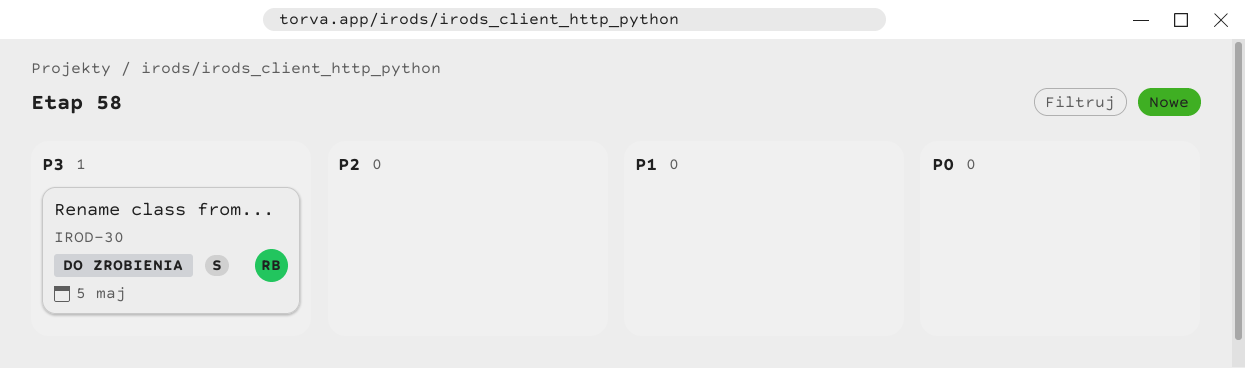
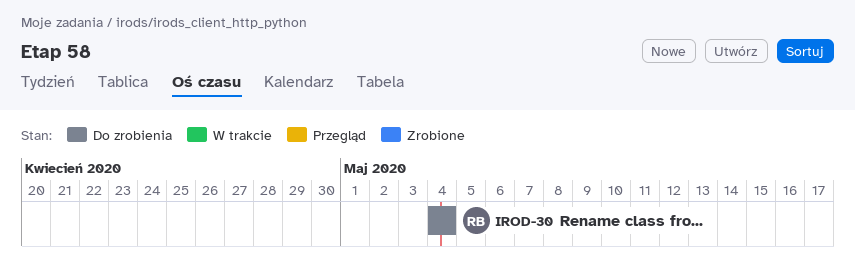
IROD-30, due: May 5 -> May 4

